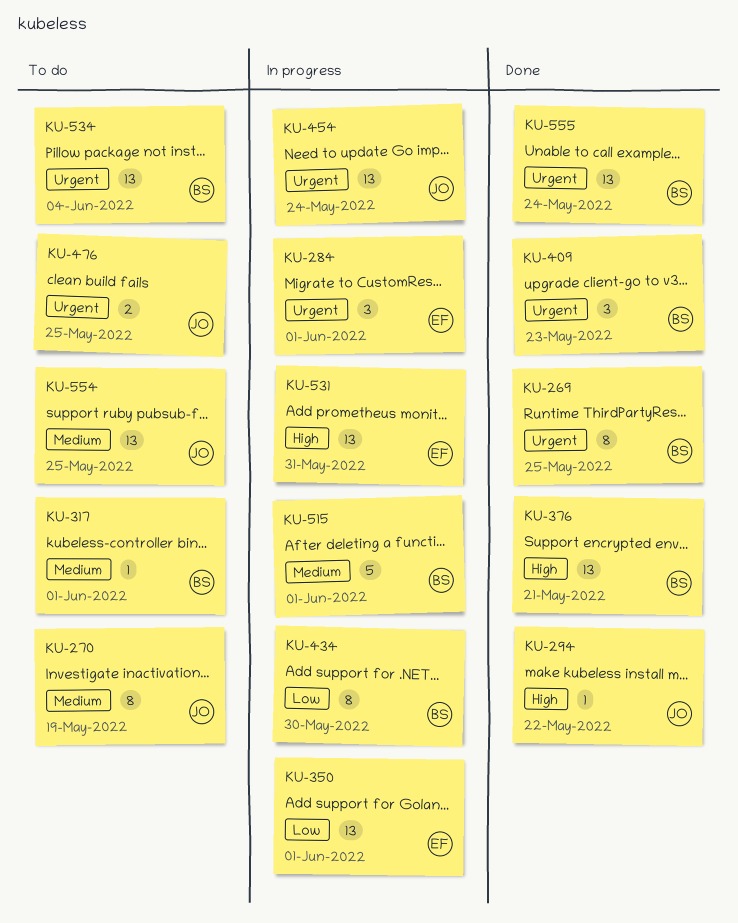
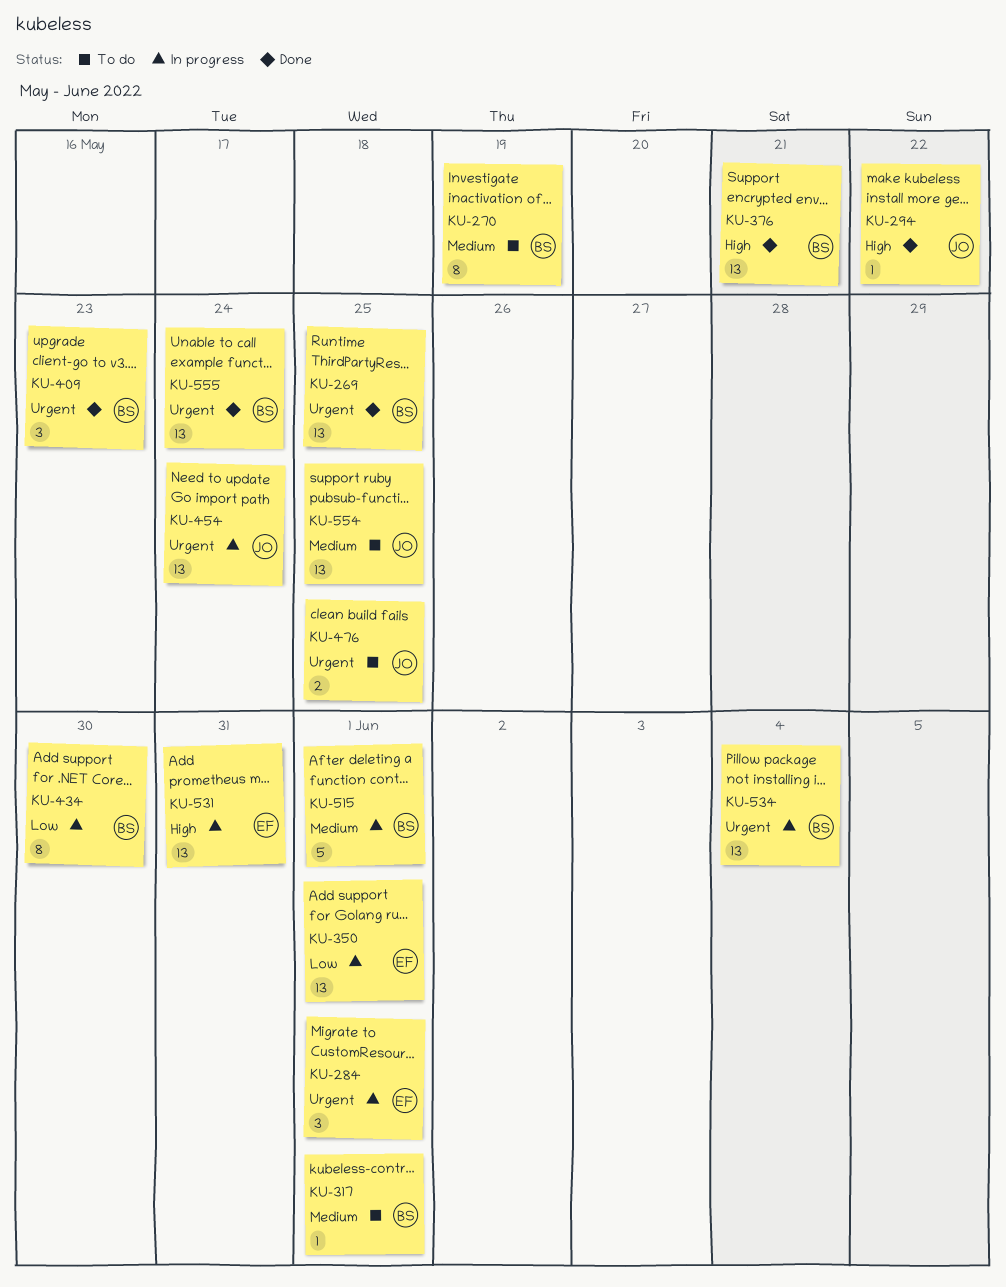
KU-269, estimate: 8 -> 13
KU-270, owner: JO -> BS
KU-534, status: To do -> In progress

